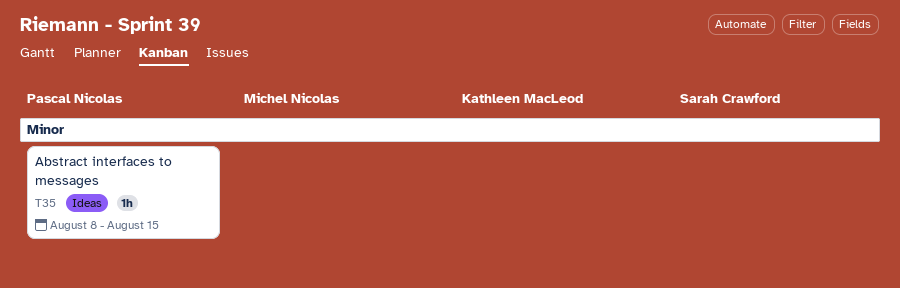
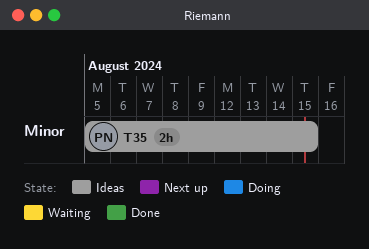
T35, estimate: 1h -> 2h
T35, start: Aug 8 -> Aug 5

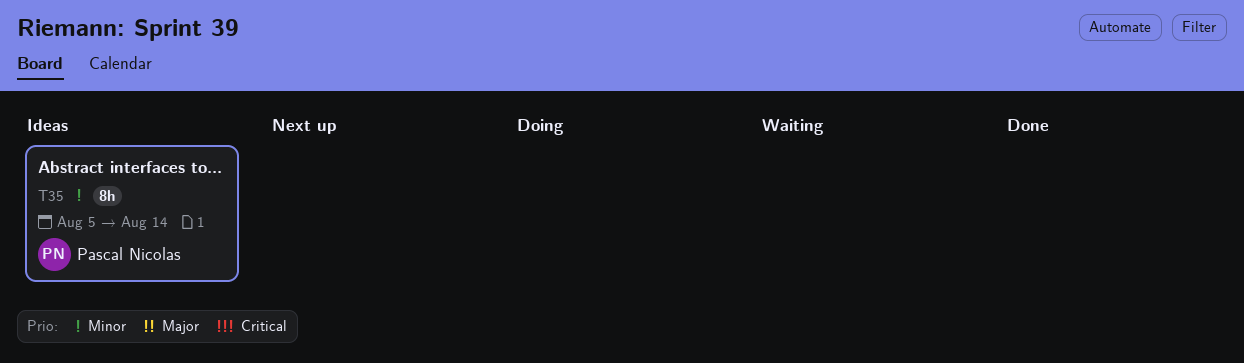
T35, estimate: 2h -> 8h
T35, due: Aug 15 -> Aug 14

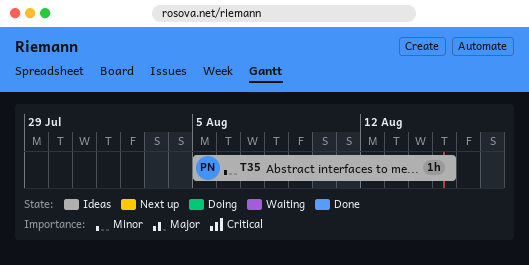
T35, estimate: 8h -> 1h
T35, due: Aug 14 -> Aug 15

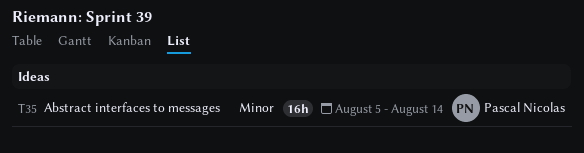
T35, estimate: 1h -> 16h
T35, due: Aug 15 -> Aug 14

